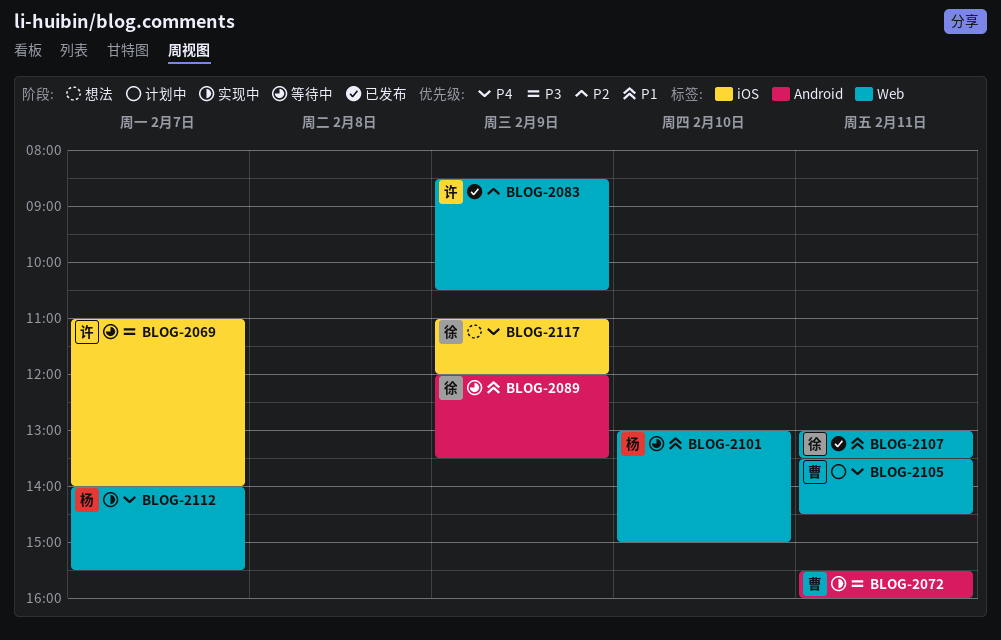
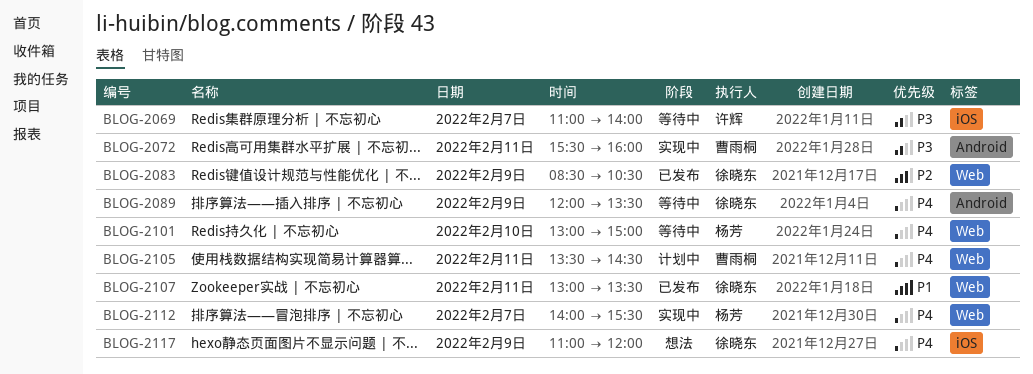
BLOG-2083, owner: 许辉 -> 徐晓东
BLOG-2089, priority: P1 -> P4
BLOG-2101, priority: P1 -> P4

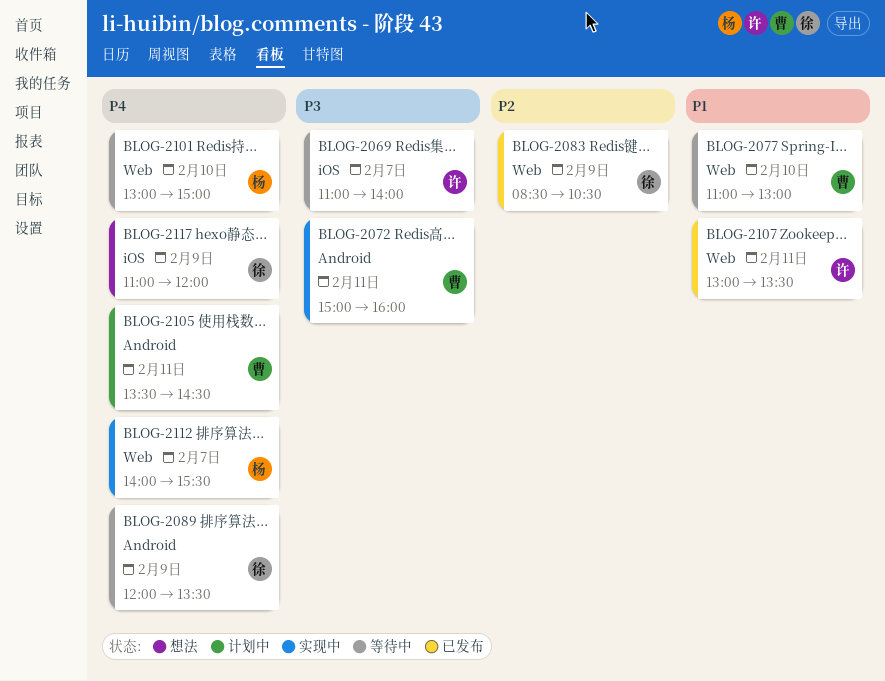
BLOG-2072, begins: 15:30 -> 15:00
BLOG-2077: none -> present
BLOG-2105, label: Web -> Android
BLOG-2107, owner: 徐晓东 -> 许辉

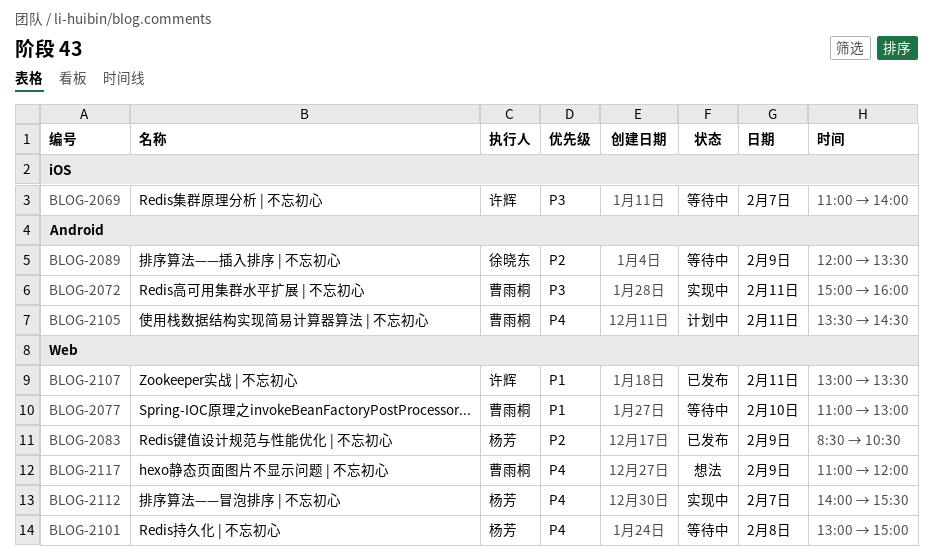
BLOG-2083, owner: 徐晓东 -> 杨芳
BLOG-2089, priority: P4 -> P2
BLOG-2101, day: Feb 10 -> Feb 8
BLOG-2117, owner: 徐晓东 -> 曹雨桐
BLOG-2117, label: iOS -> Web

